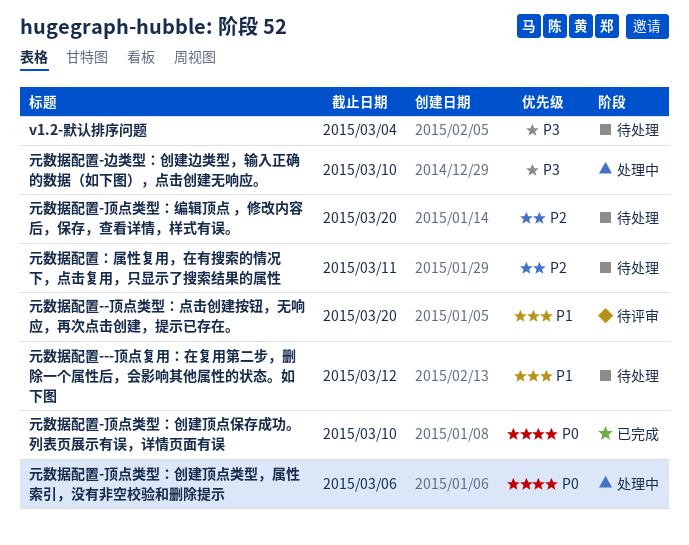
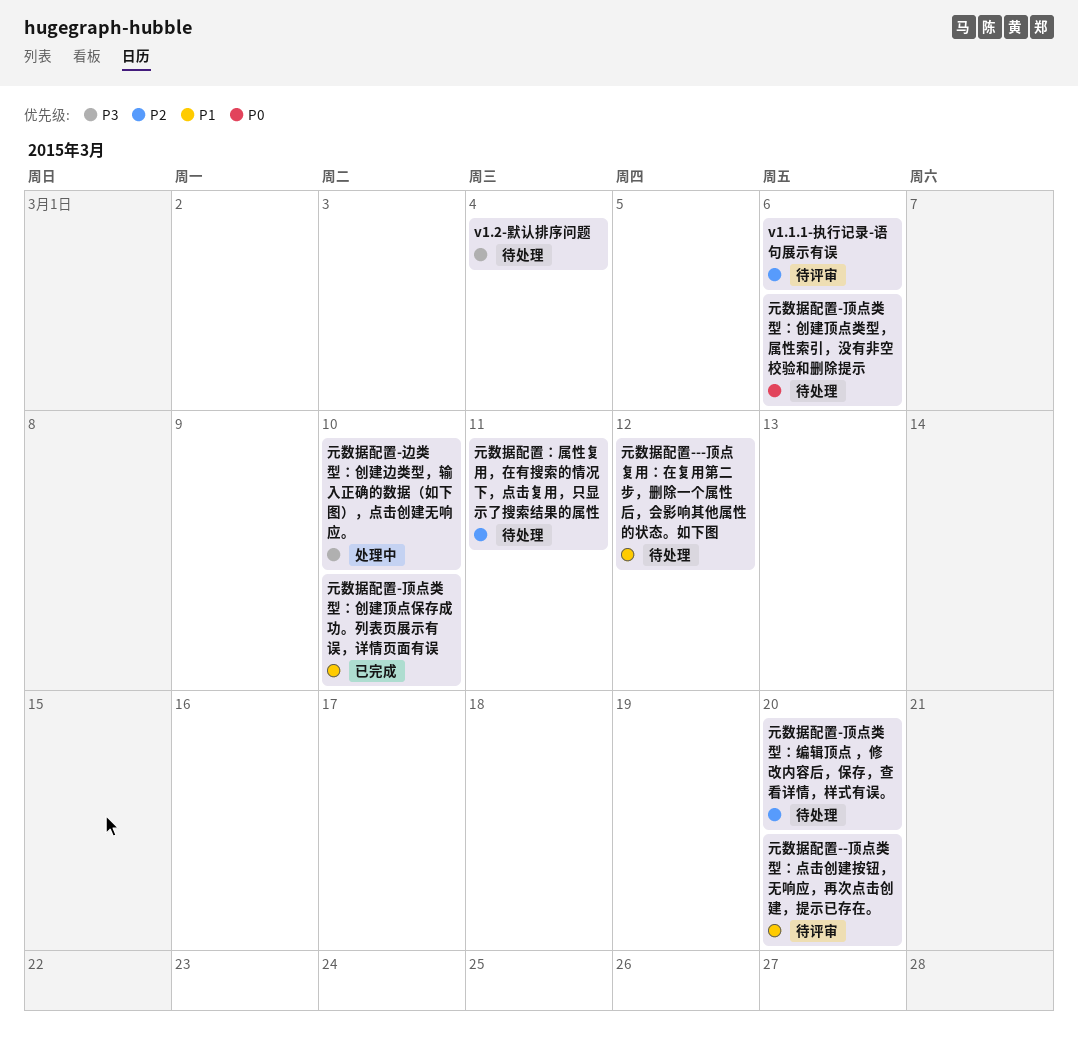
v1.1.1-执行记录-语句展示有误: none -> present
元数据配置-顶点类型：创建顶点保存成功。列表页展示有误，详情页面有误, priority: P0 -> P1
元数据配置-顶点类型：创建顶点类型，属性索引，没有非空校验和删除提示, status: 处理中 -> 待处理

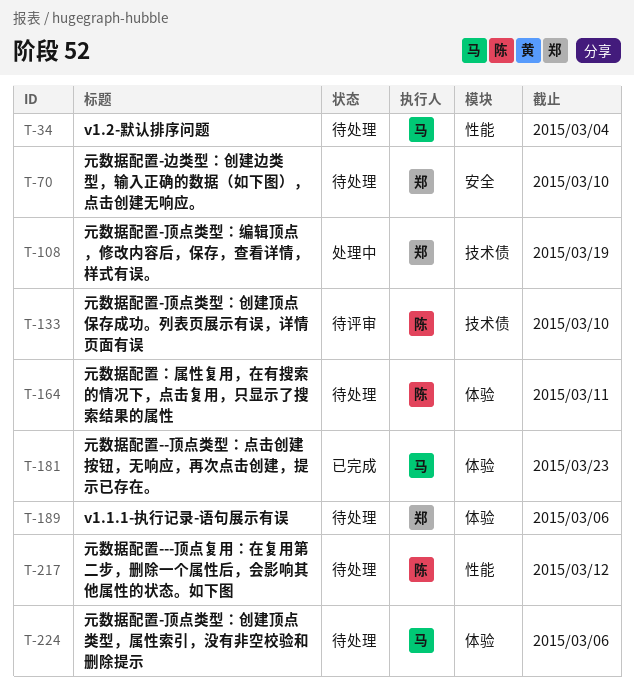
v1.1.1-执行记录-语句展示有误, status: 待评审 -> 待处理
元数据配置--顶点类型：点击创建按钮，无响应，再次点击创建，提示已存在。, status: 待评审 -> 已完成
元数据配置--顶点类型：点击创建按钮，无响应，再次点击创建，提示已存在。, due: Mar 20 -> Mar 23
元数据配置-边类型：创建边类型，输入正确的数据（如下图），点击创建无响应。, status: 处理中 -> 待处理
元数据配置-顶点类型：创建顶点保存成功。列表页展示有误，详情页面有误, status: 已完成 -> 待评审
元数据配置-顶点类型：编辑顶点 ，修改内容后，保存，查看详情，样式有误。, status: 待处理 -> 处理中
元数据配置-顶点类型：编辑顶点 ，修改内容后，保存，查看详情，样式有误。, due: Mar 20 -> Mar 19

